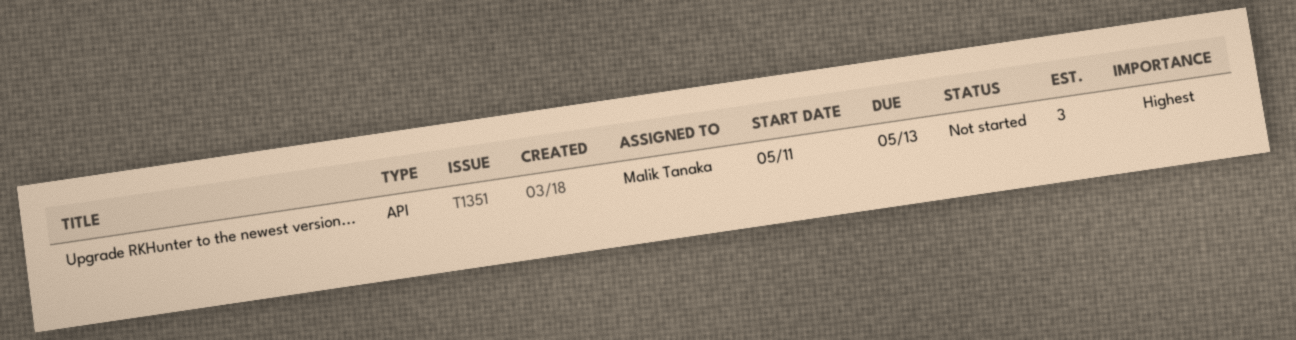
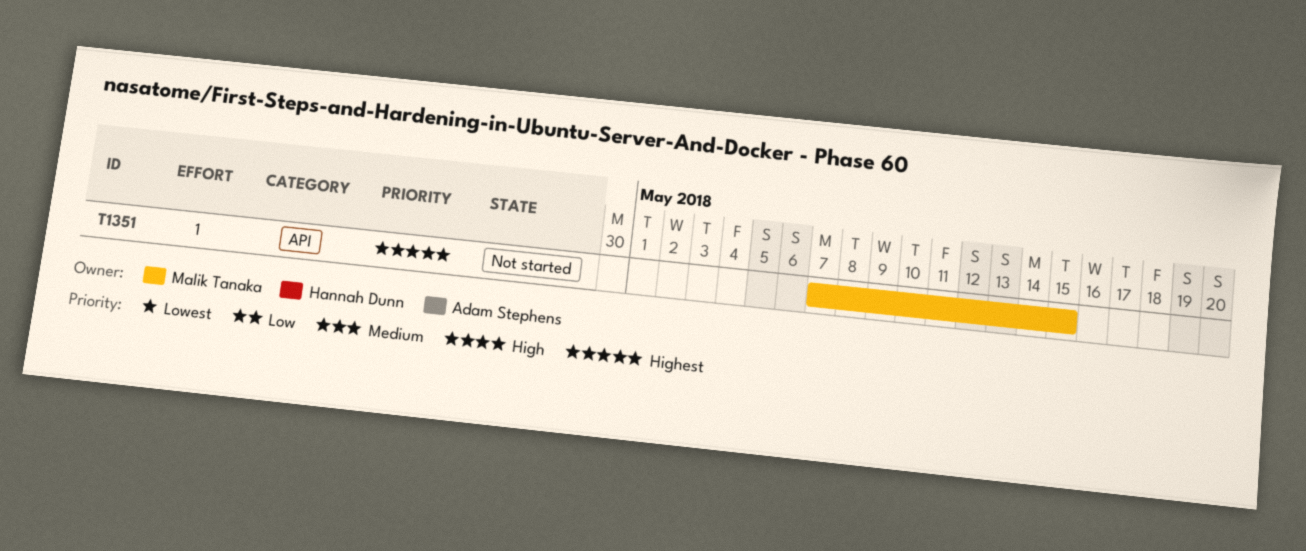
T1351, estimate: 3 -> 1
T1351, start: May 11 -> May 7
T1351, due: May 13 -> May 15

